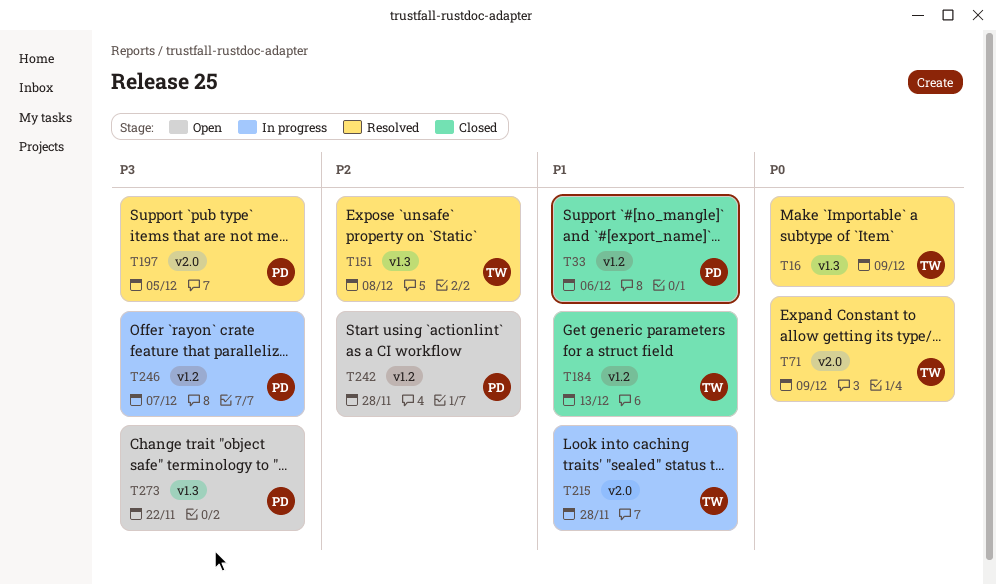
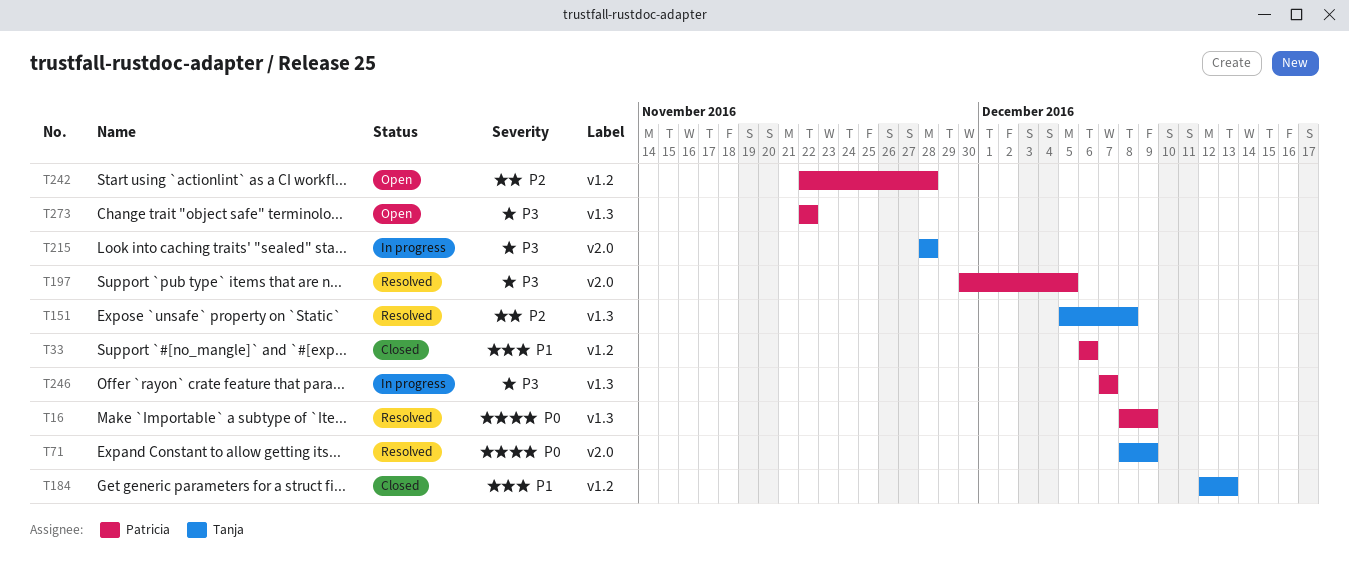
T16, owner: Tanja -> Patricia
T215, priority: P1 -> P3
T246, label: v1.2 -> v1.3

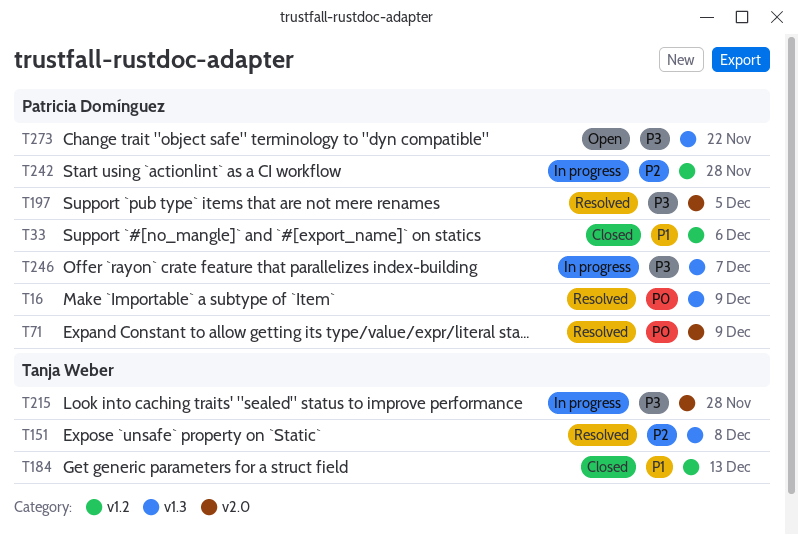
T71, owner: Tanja Weber -> Patricia Domínguez
T242, status: Open -> In progress

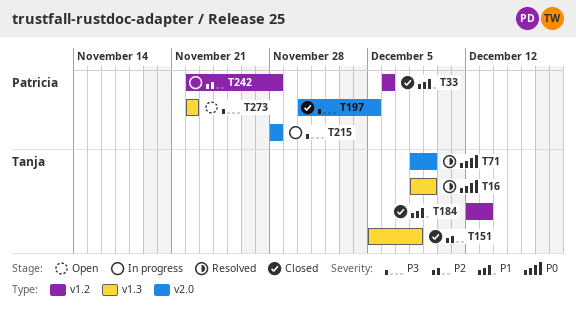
T16, owner: Patricia Domínguez -> Tanja Weber
T71, owner: Patricia Domínguez -> Tanja Weber
T151, status: Resolved -> Closed
T197, status: Resolved -> Closed
T215, owner: Tanja Weber -> Patricia Domínguez
T246: present -> none

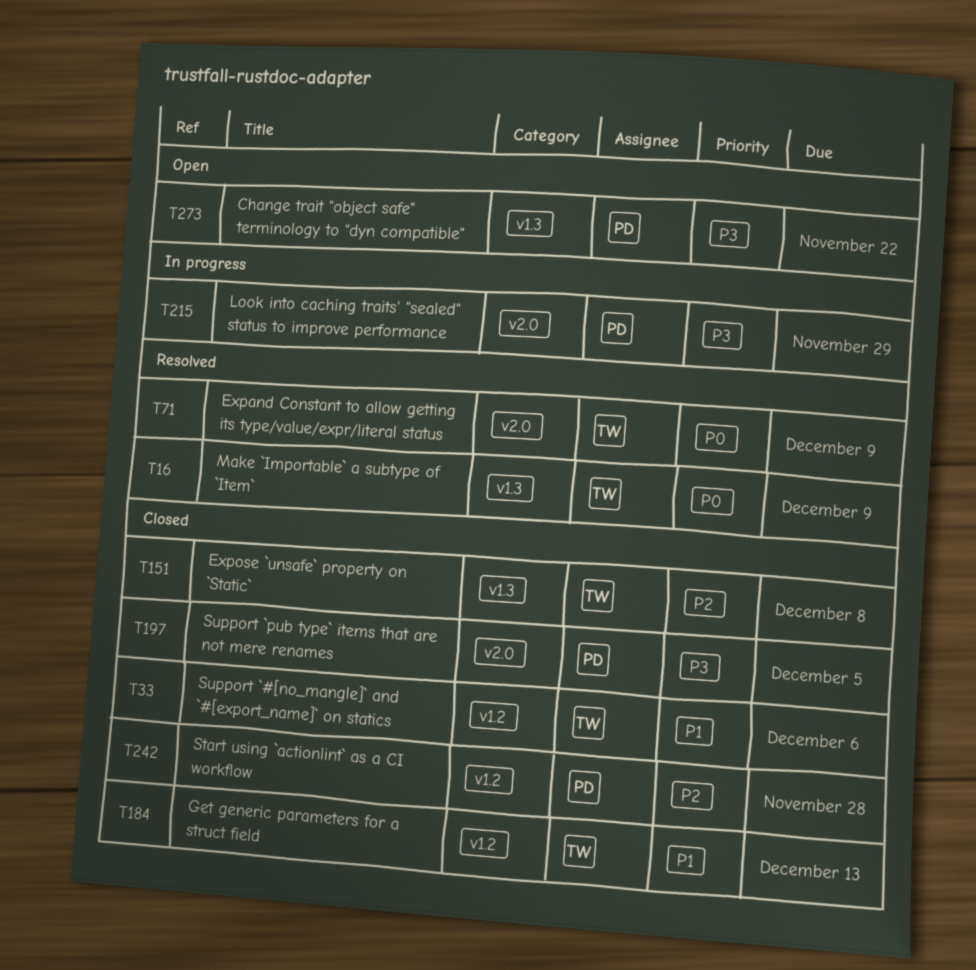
T33, owner: Patricia -> Tanja
T215, due: Nov 28 -> Nov 29
T242, status: In progress -> Closed

